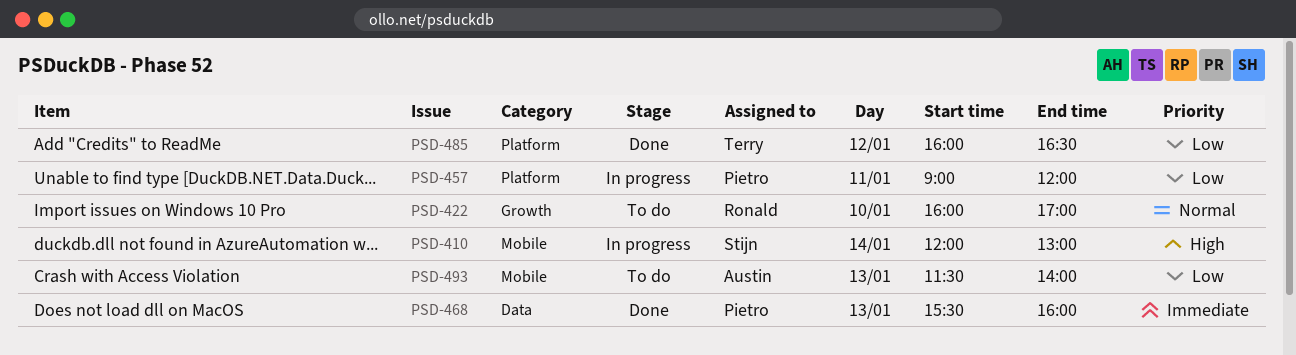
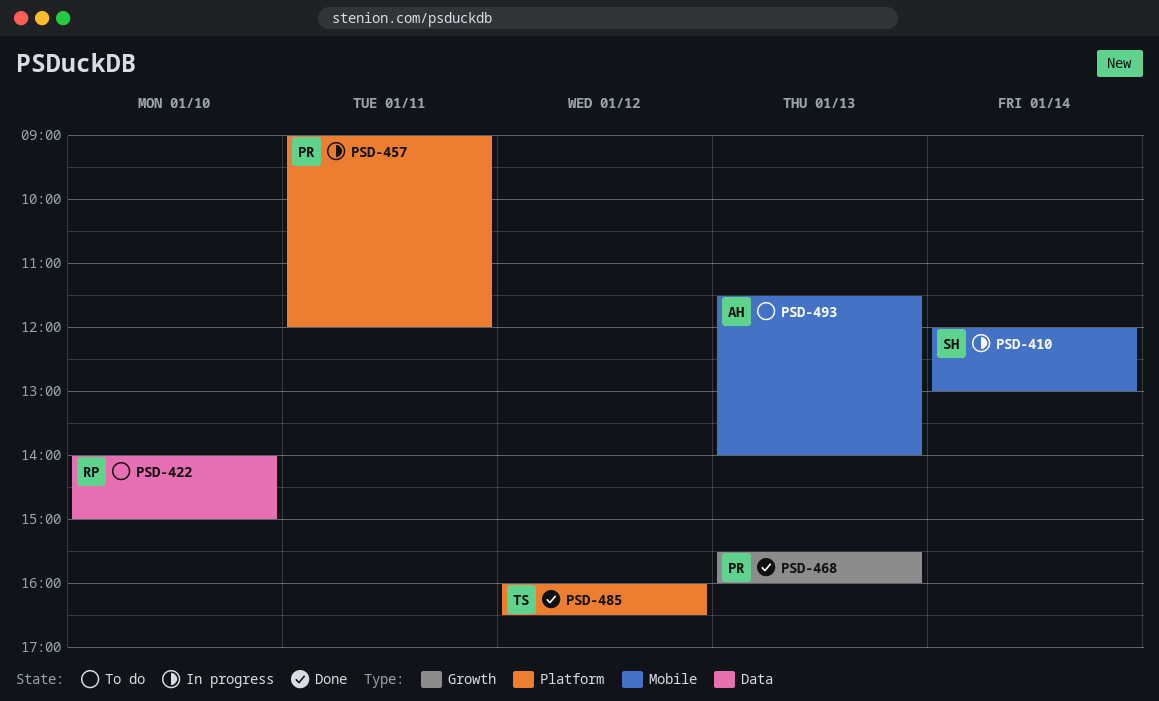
PSD-422, label: Growth -> Data
PSD-422, begins: 16:00 -> 14:00
PSD-422, ends: 17:00 -> 15:00
PSD-468, label: Data -> Growth

